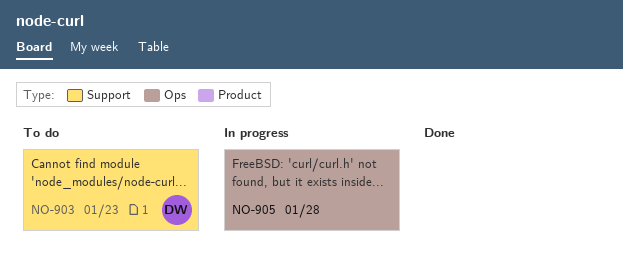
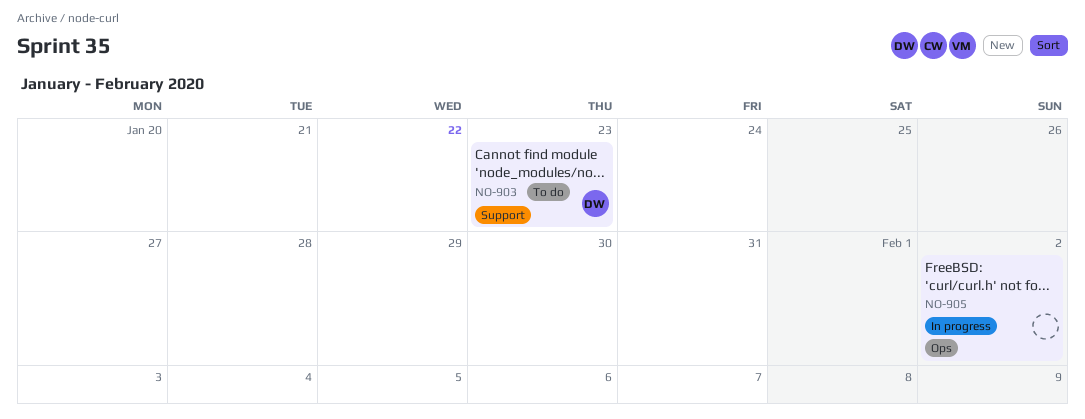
NO-905, due: Jan 28 -> Feb 2

